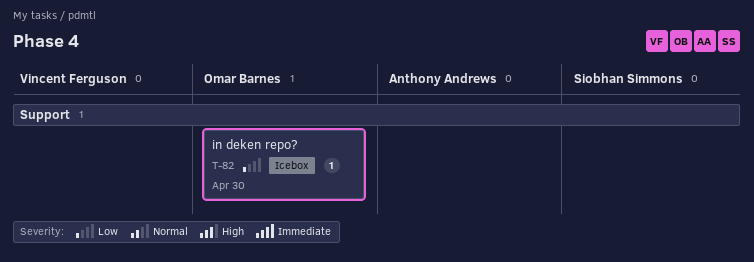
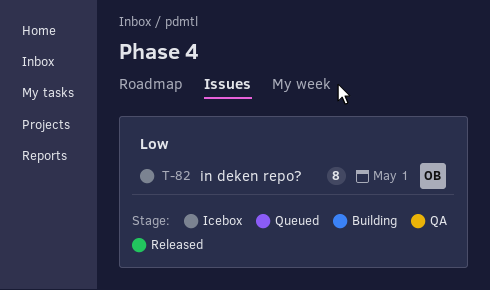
T-82, estimate: 1 -> 8
T-82, due: Apr 30 -> May 1

